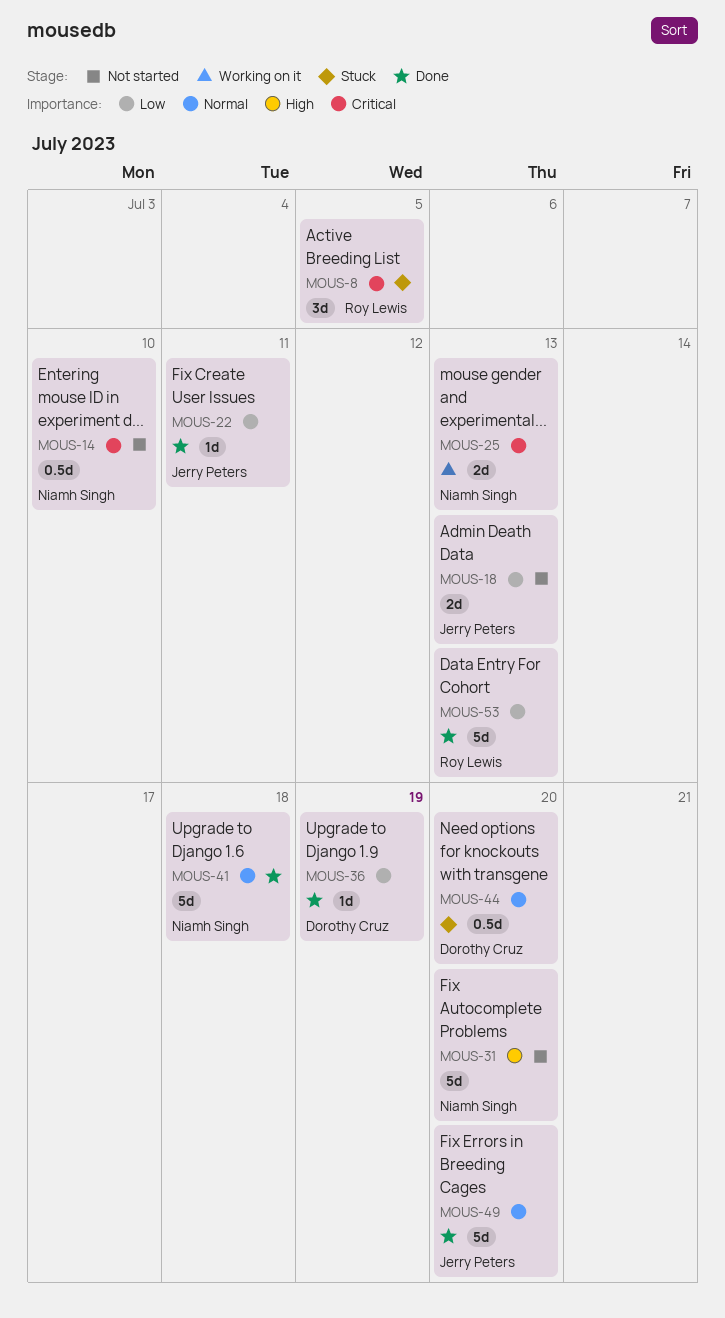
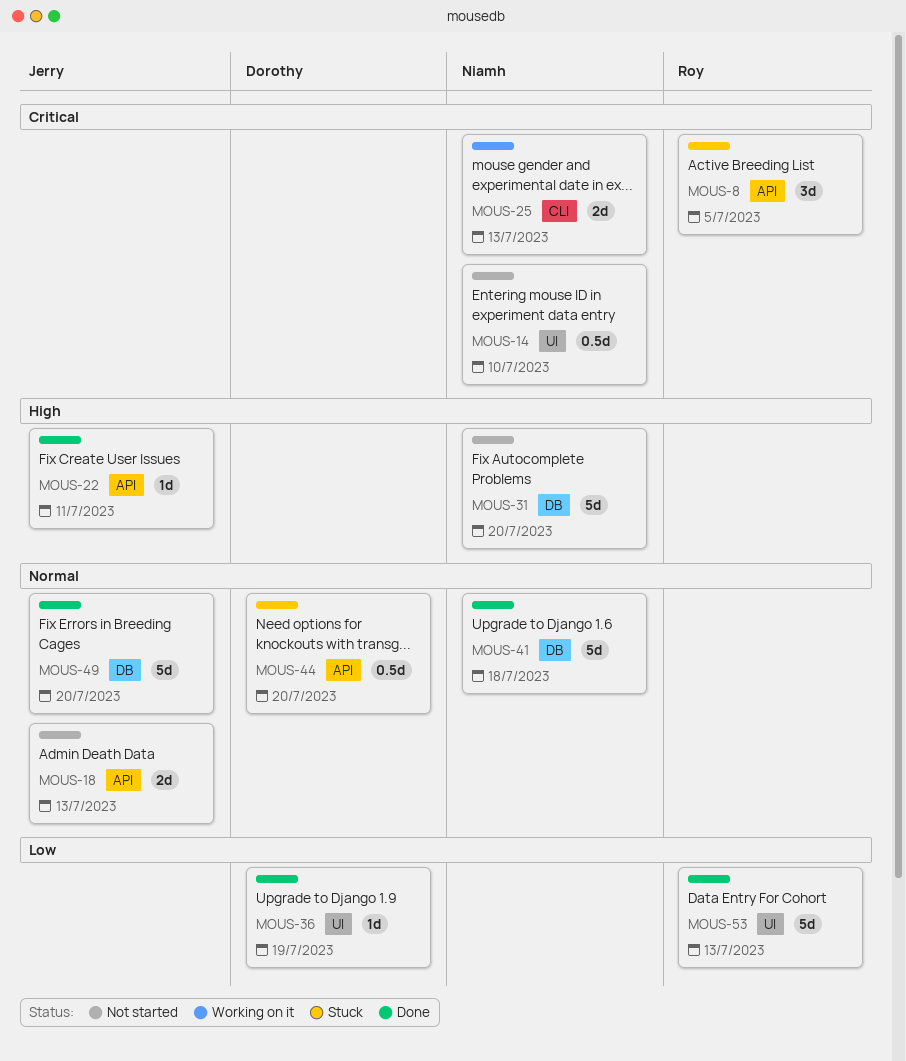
MOUS-18, priority: Low -> Normal
MOUS-22, priority: Low -> High

